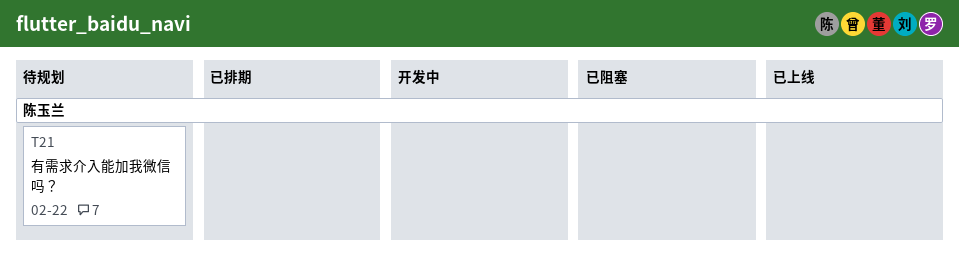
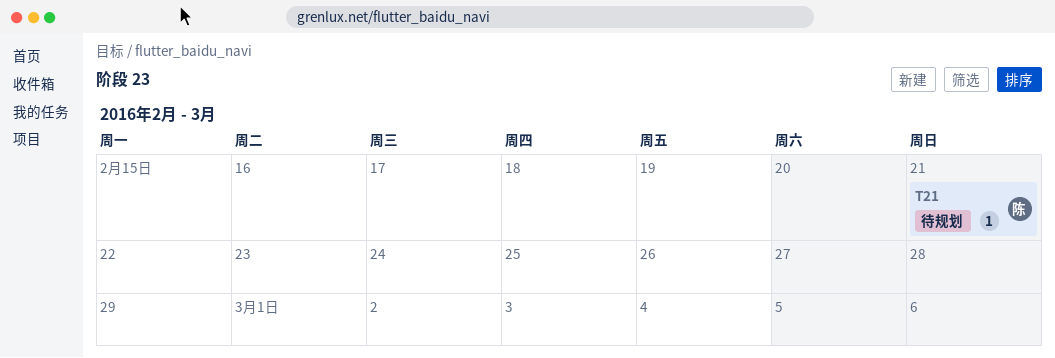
T21, due: Feb 22 -> Feb 21

